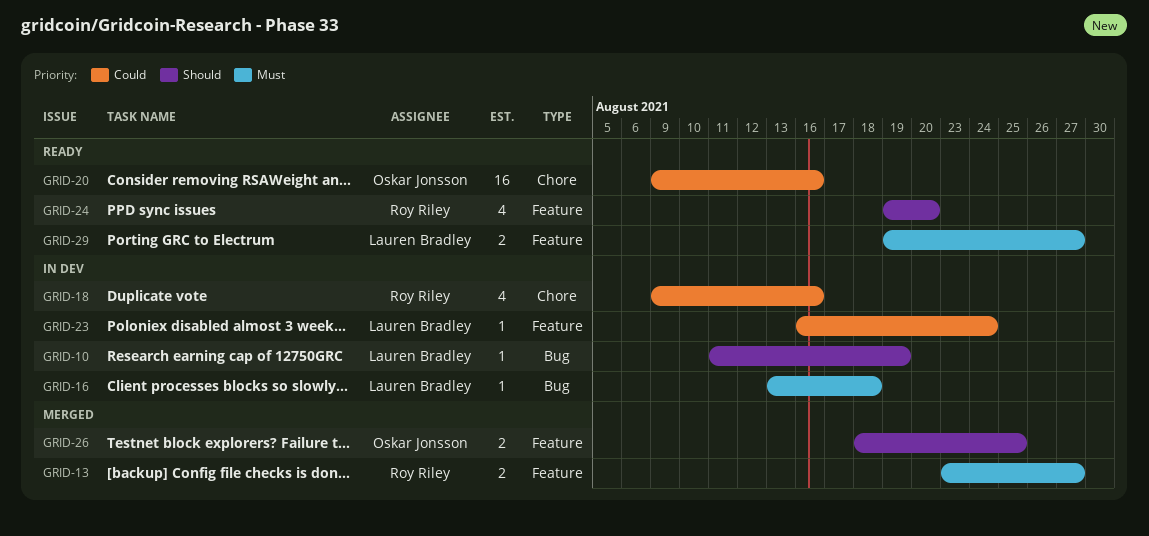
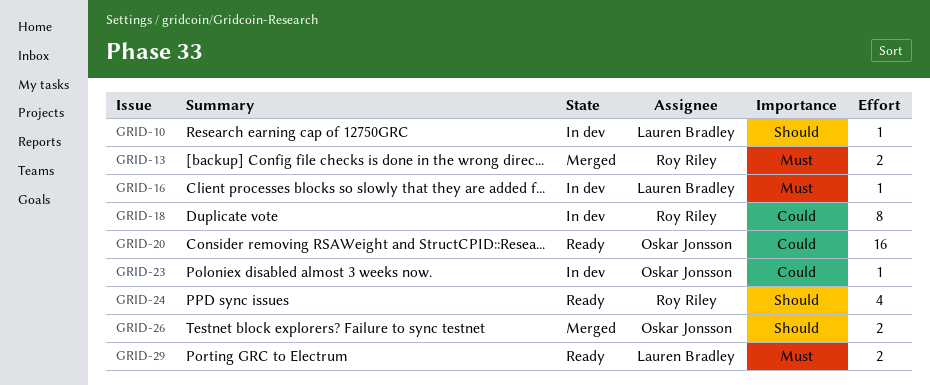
GRID-18, estimate: 4 -> 8
GRID-23, owner: Lauren Bradley -> Oskar Jonsson

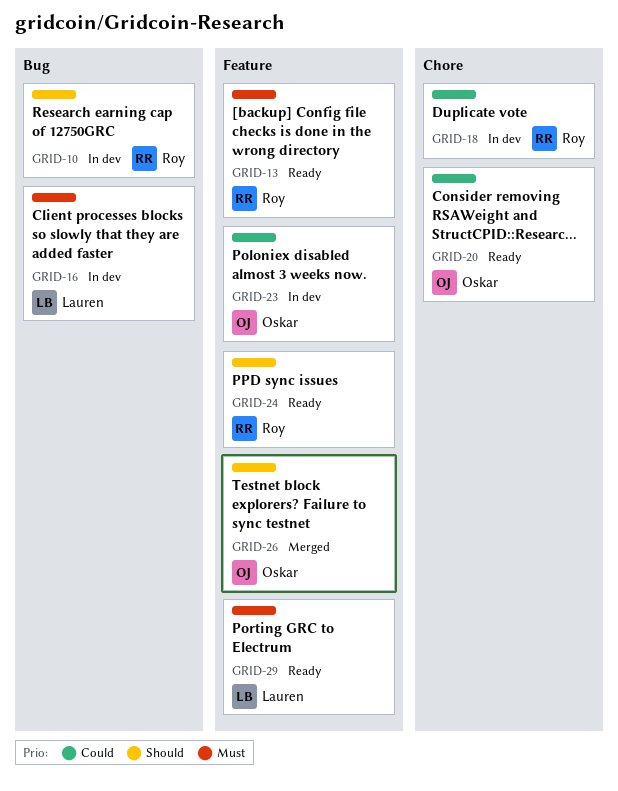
GRID-10, owner: Lauren Bradley -> Roy Riley
GRID-13, status: Merged -> Ready

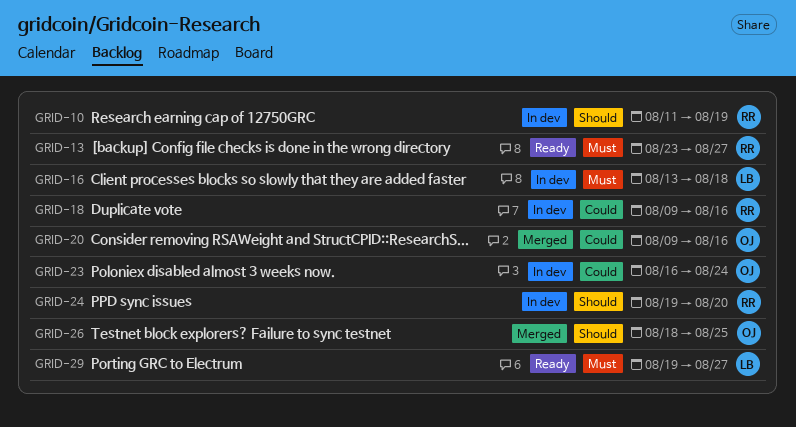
GRID-20, status: Ready -> Merged
GRID-24, status: Ready -> In dev

